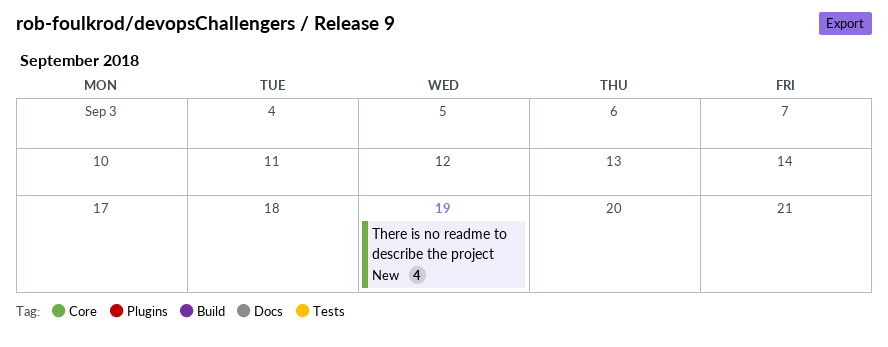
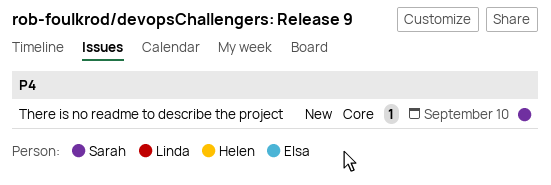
There is no readme to describe the project, estimate: 4 -> 1
There is no readme to describe the project, due: Sep 19 -> Sep 10

